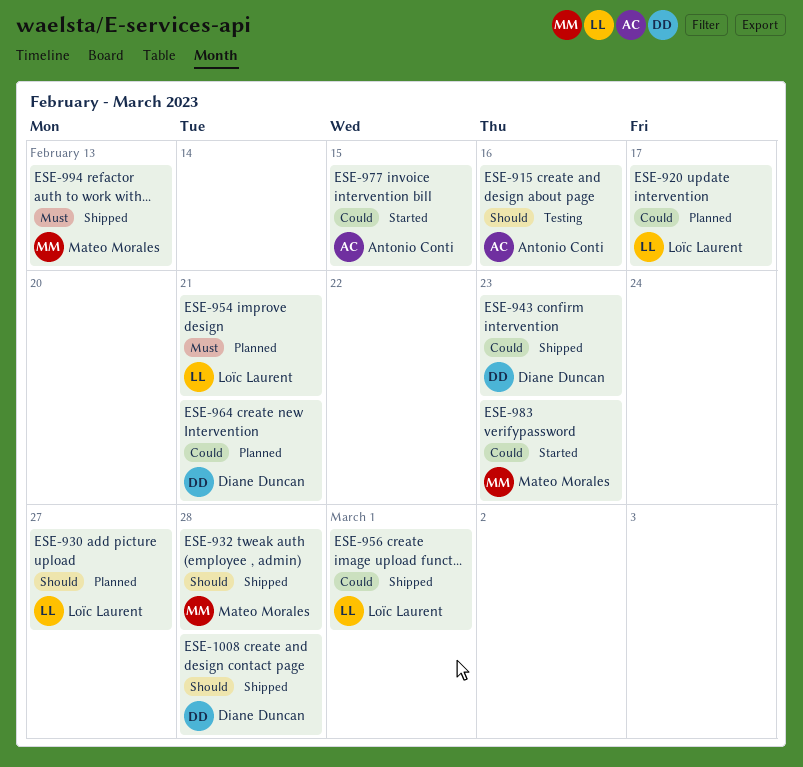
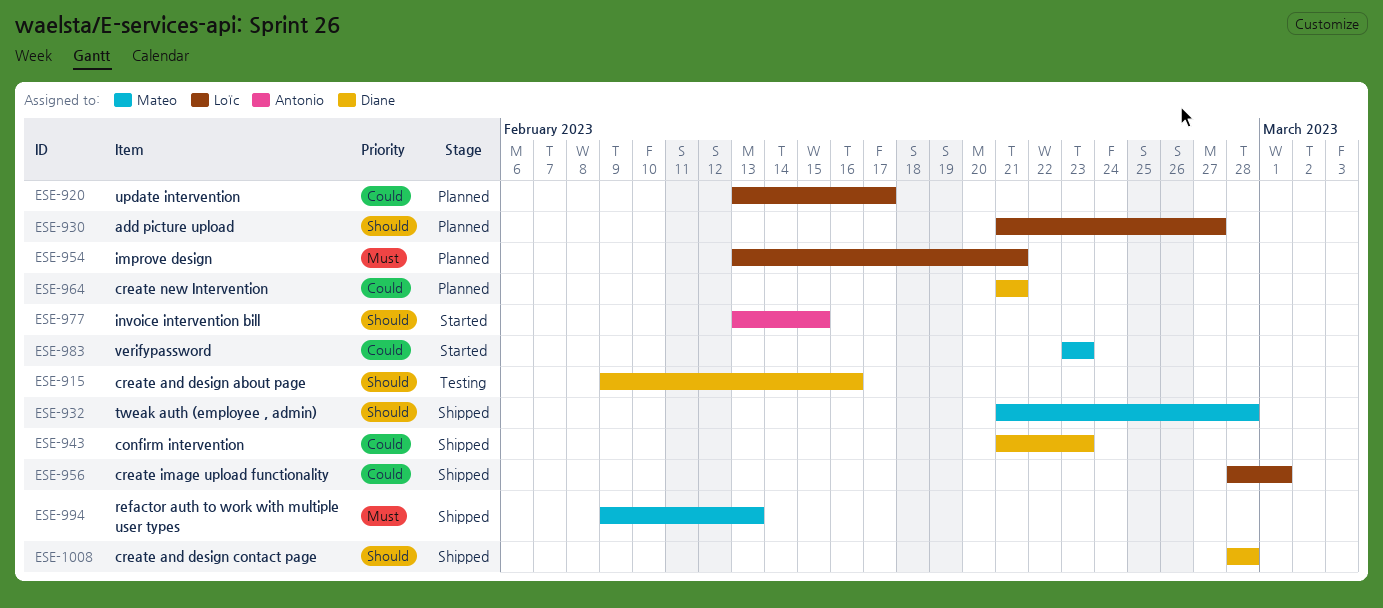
ESE-915, owner: Antonio Conti -> Diane Duncan
ESE-977, priority: Could -> Should

